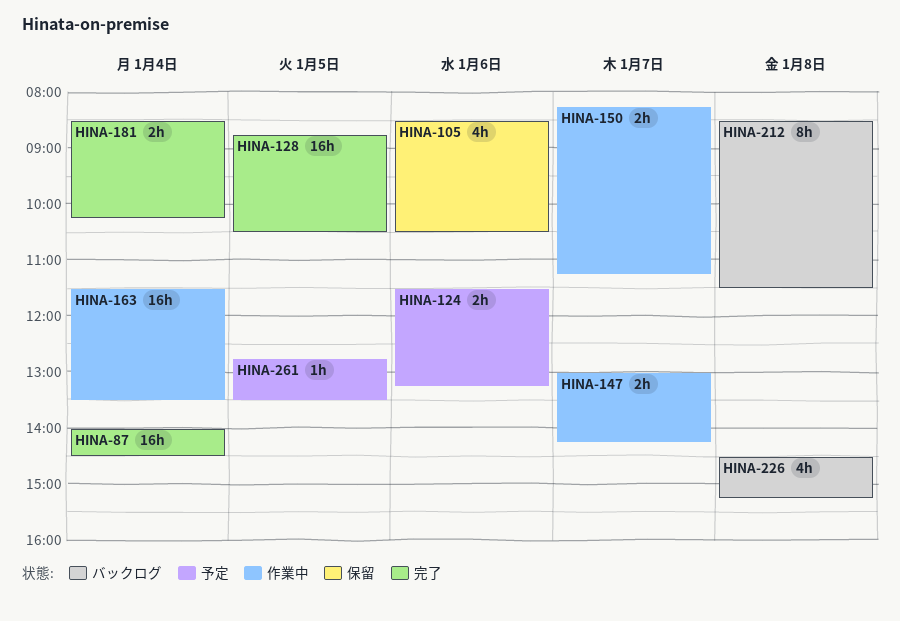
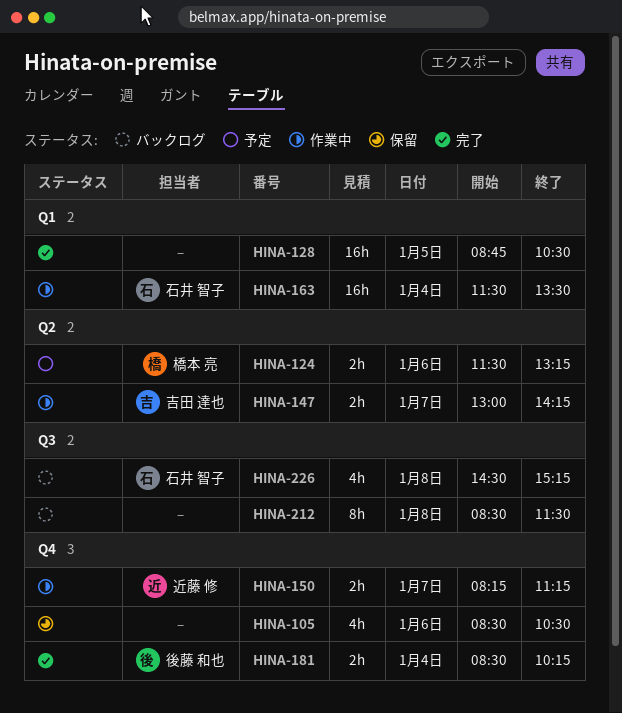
HINA-87: present -> none
HINA-261: present -> none

